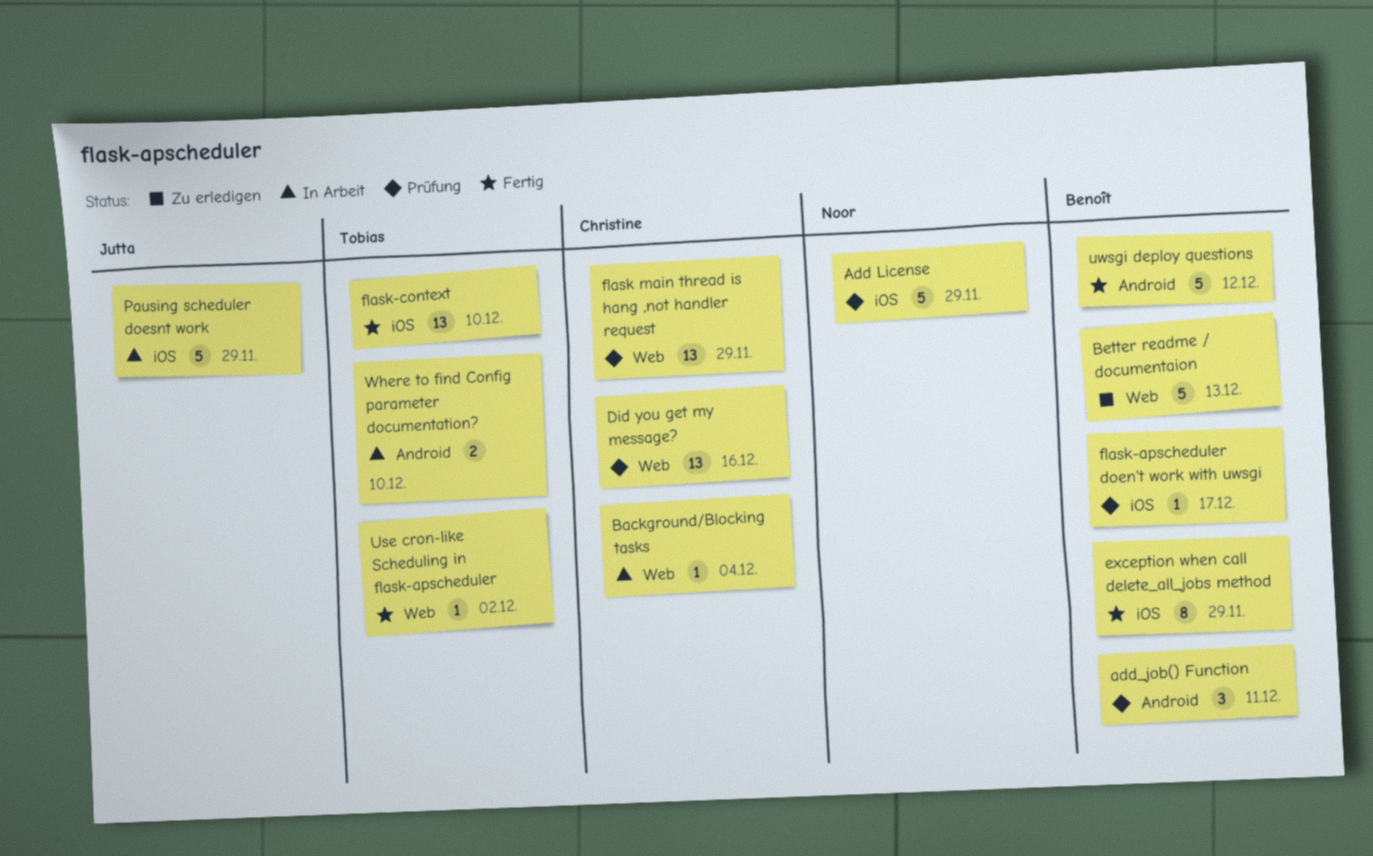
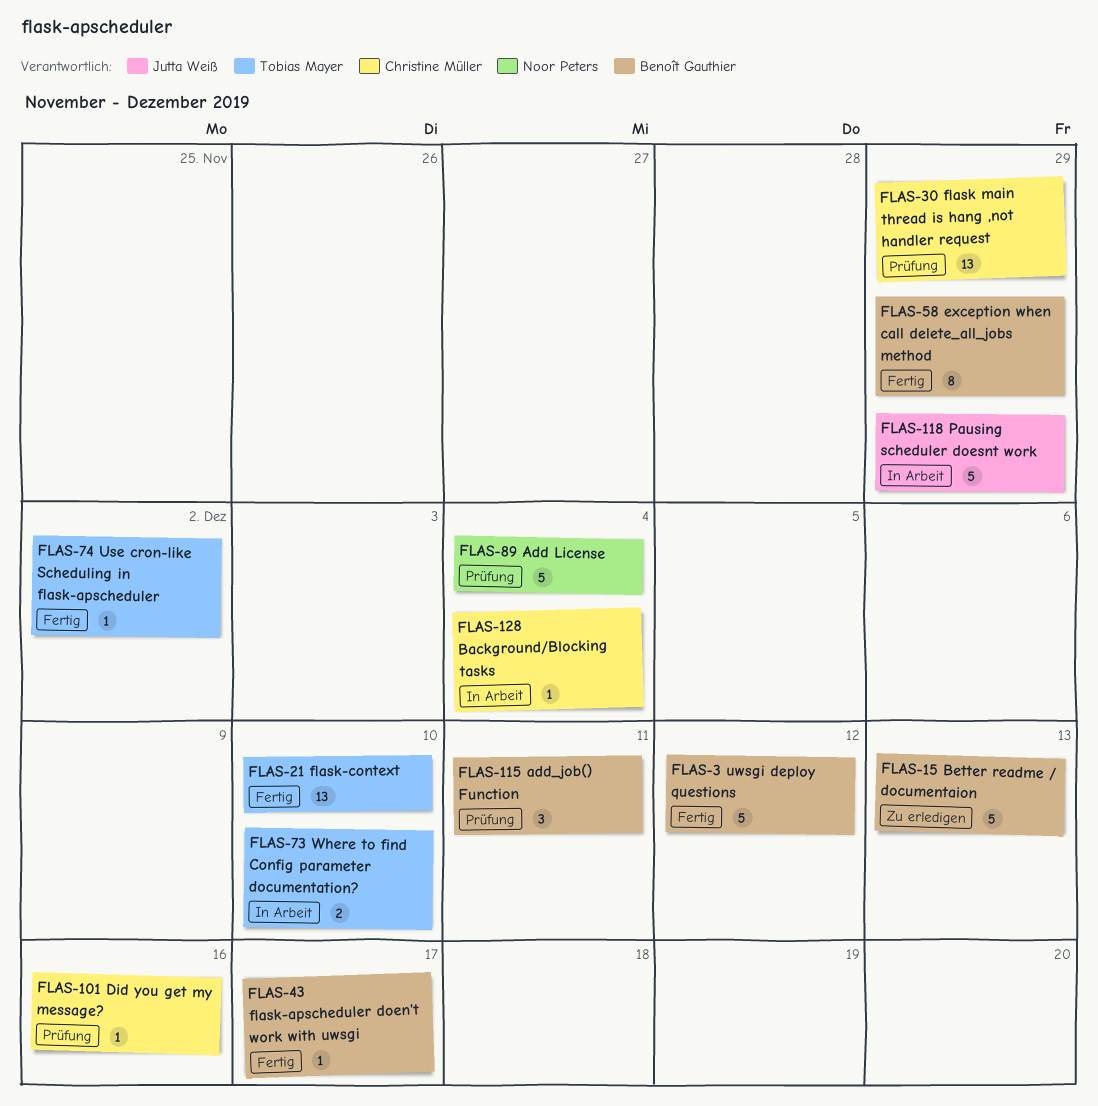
Add License, due: Nov 29 -> Dec 4
Did you get my message?, estimate: 13 -> 1
flask-apscheduler doen't work with uwsgi, status: Prüfung -> Fertig

